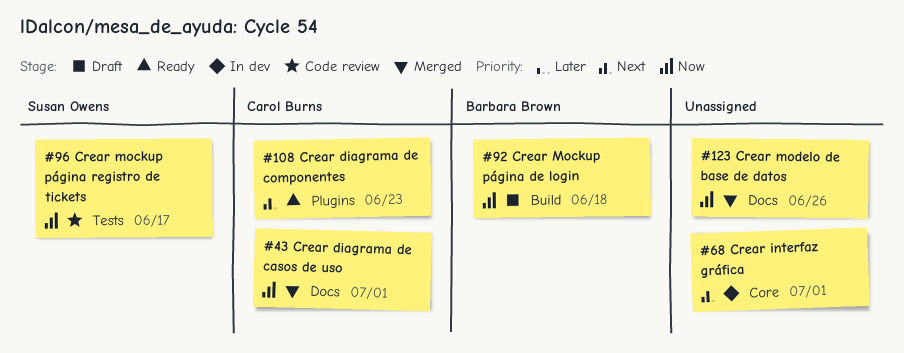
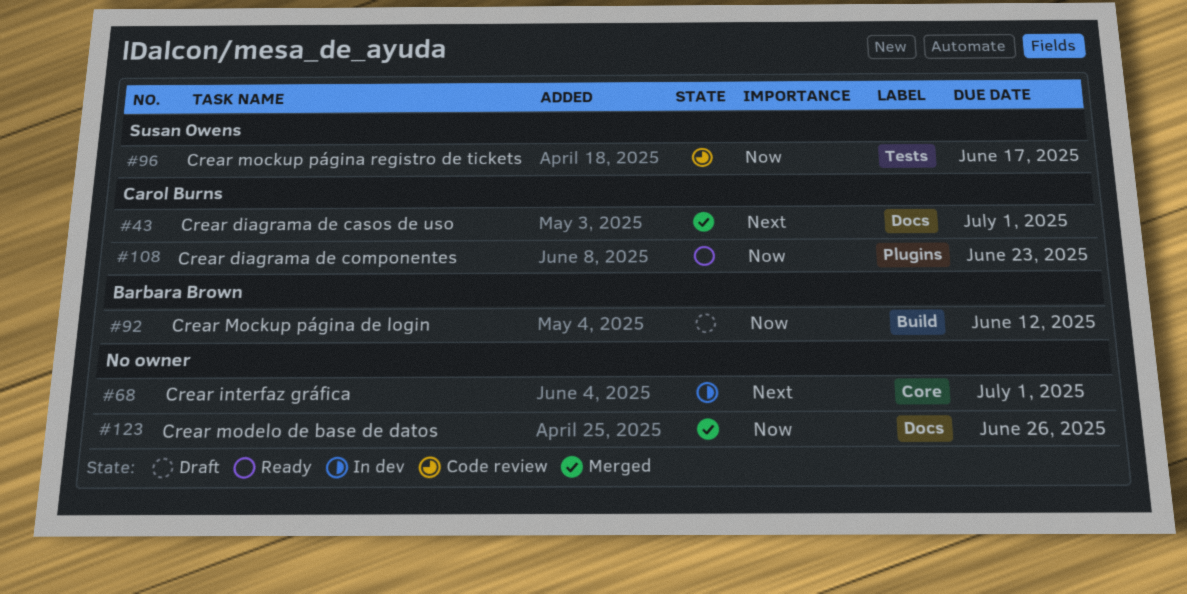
#43, priority: Now -> Next
#92, due: Jun 18 -> Jun 12
#108, priority: Next -> Now

